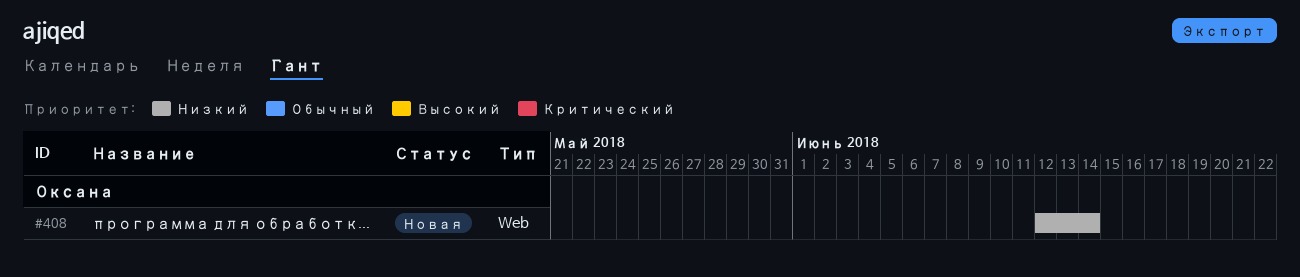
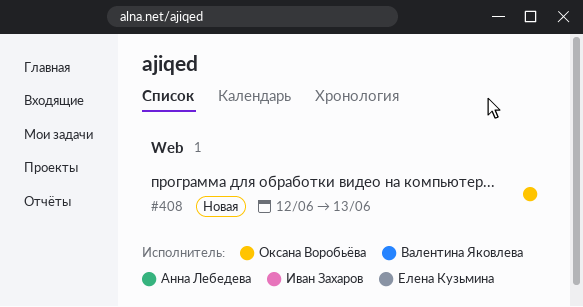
#408, due: Jun 14 -> Jun 13

